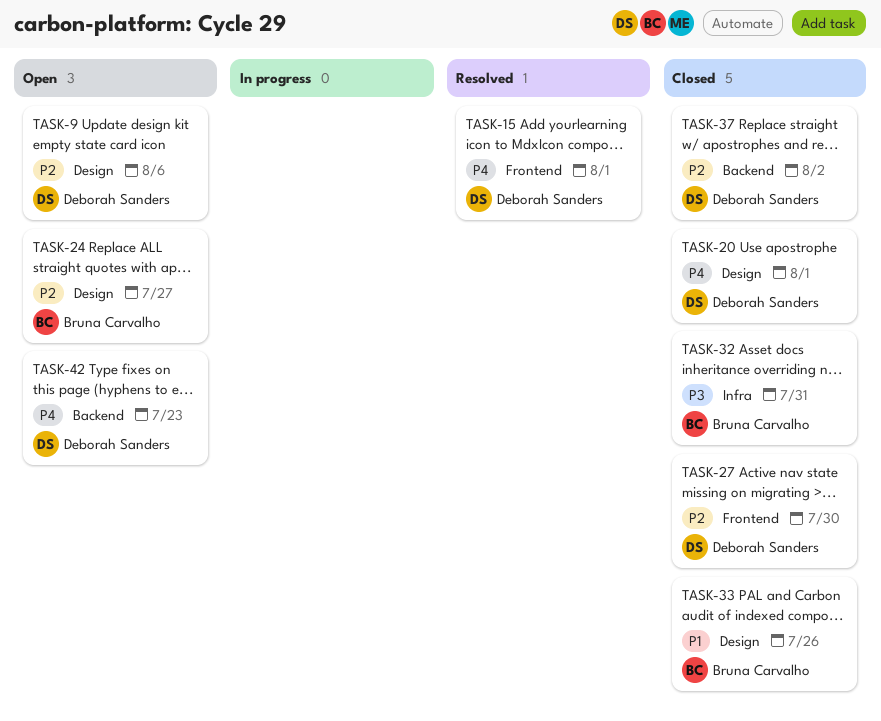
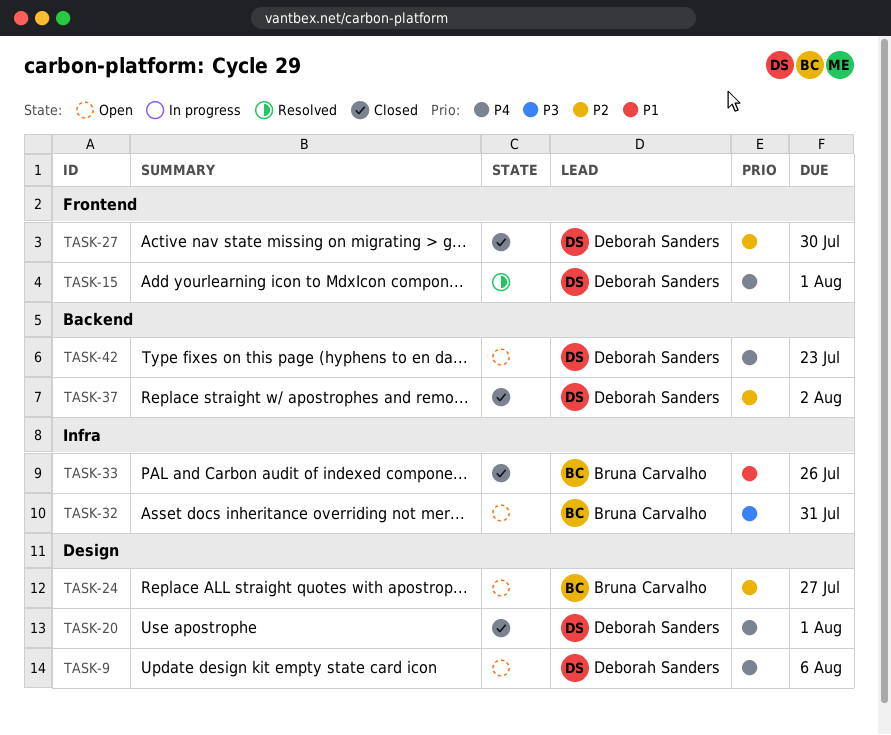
TASK-9, priority: P2 -> P4
TASK-32, status: Closed -> Open
TASK-33, label: Design -> Infra

